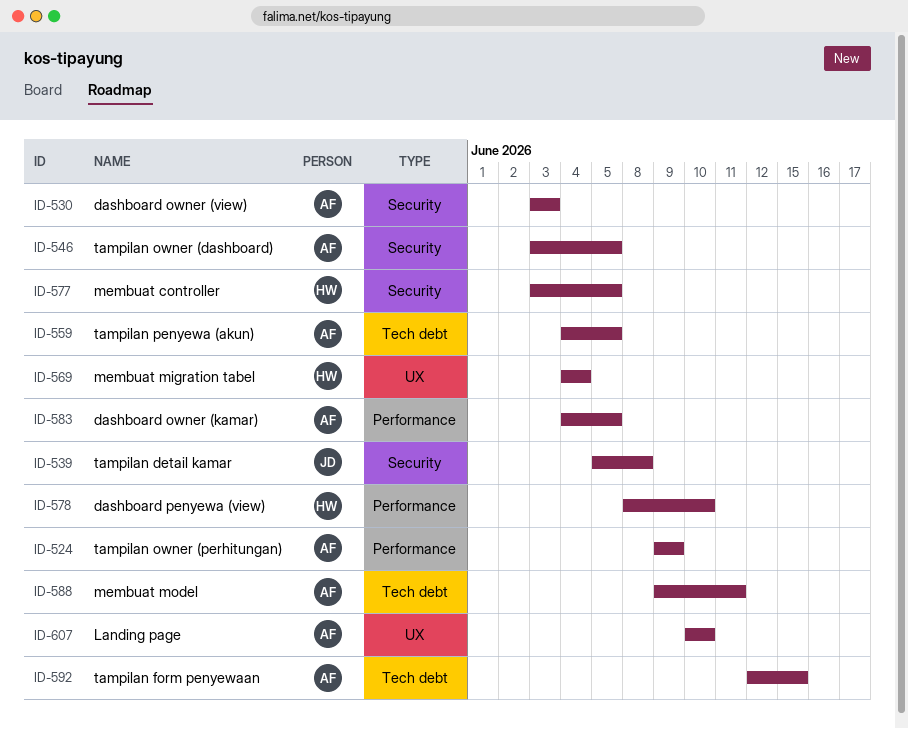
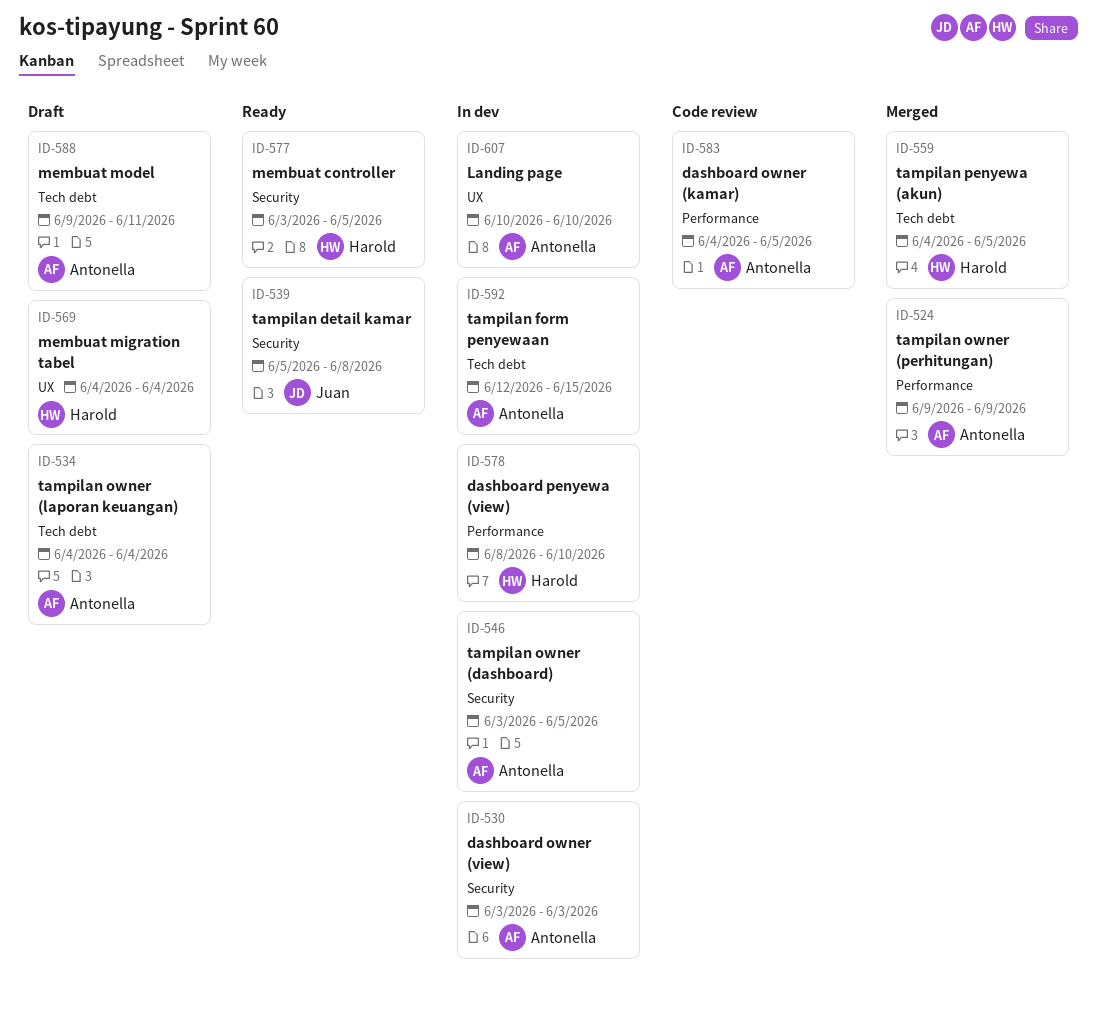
ID-534: none -> present
ID-559, owner: Antonella -> Harold

